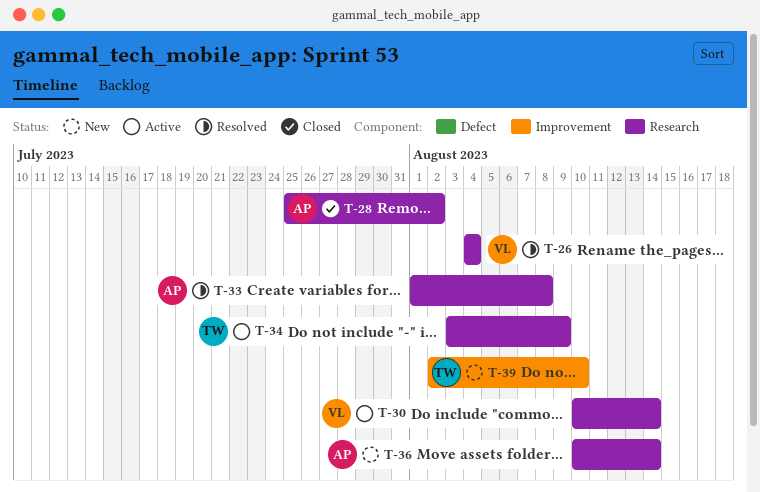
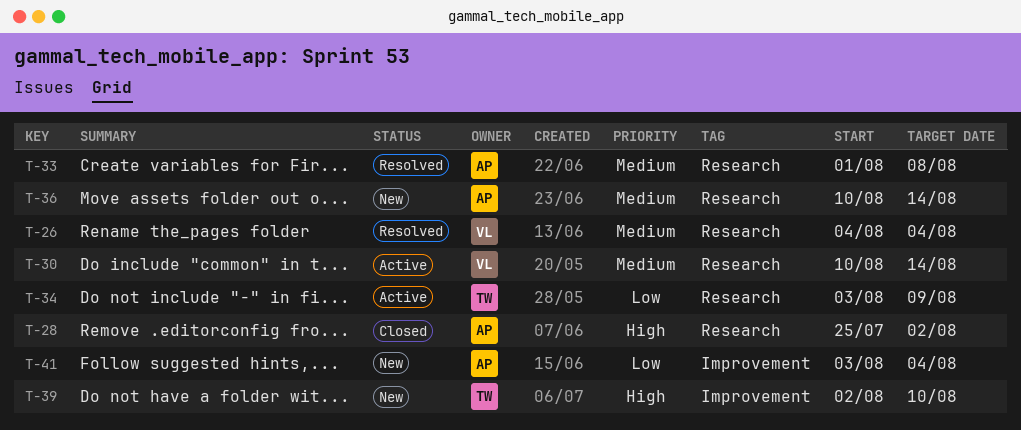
T-41: none -> present

